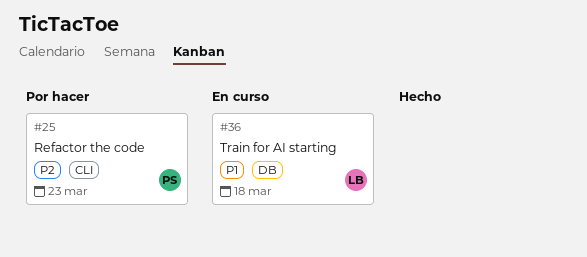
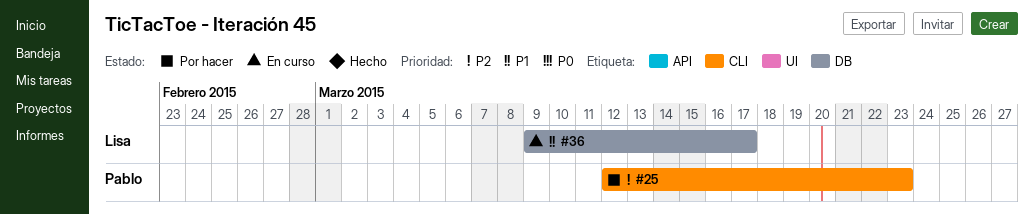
#36, due: Mar 18 -> Mar 17

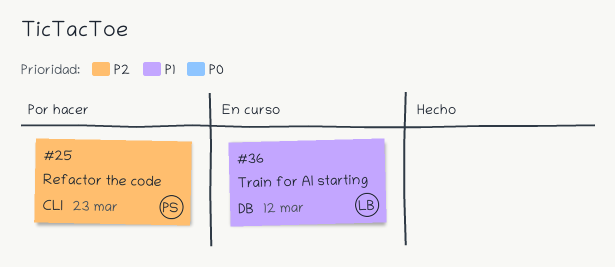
#36, due: Mar 17 -> Mar 12

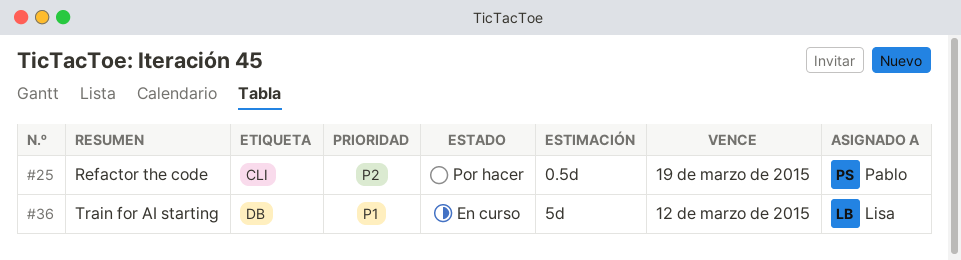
#25, due: Mar 23 -> Mar 19

